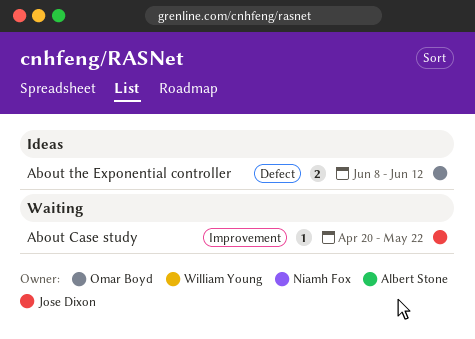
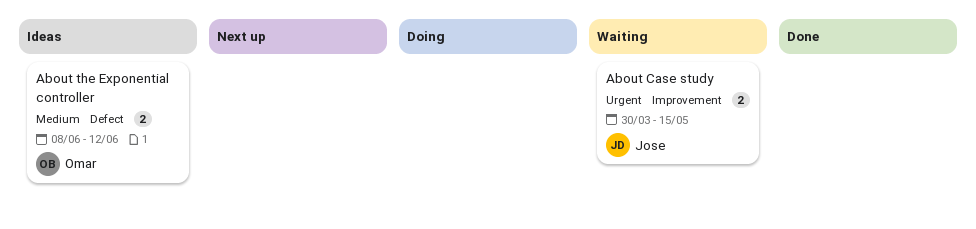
About Case study, estimate: 1 -> 2
About Case study, start: Apr 20 -> Mar 30
About Case study, due: May 22 -> May 15

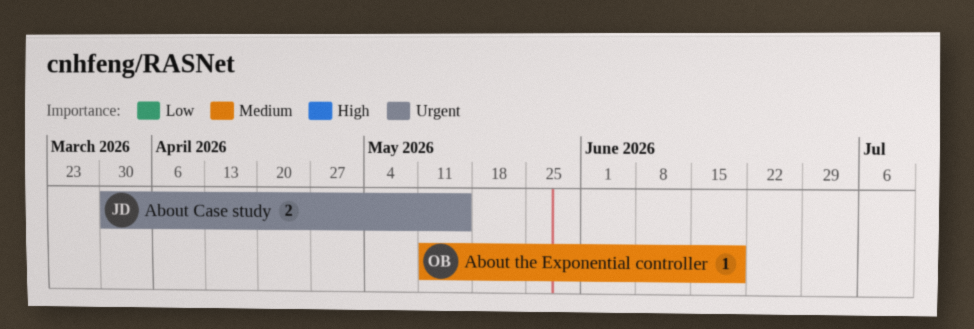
About the Exponential controller, estimate: 2 -> 1
About the Exponential controller, start: Jun 8 -> May 11
About the Exponential controller, due: Jun 12 -> Jun 19

